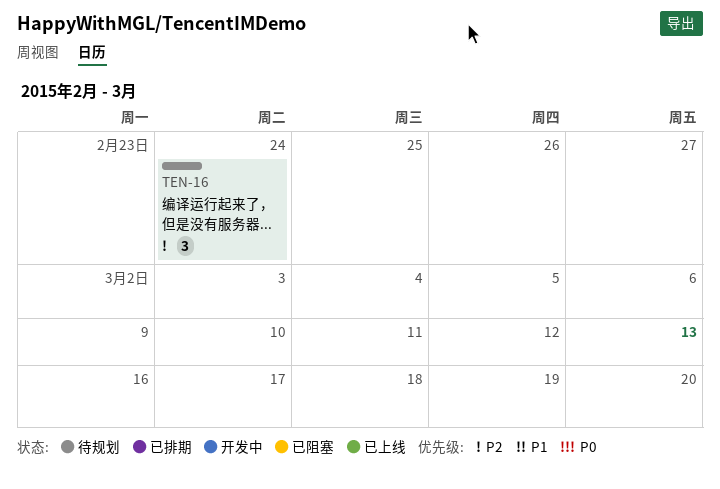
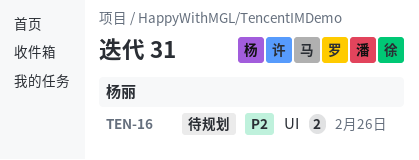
TEN-16, estimate: 3 -> 2
TEN-16, due: Feb 24 -> Feb 26

